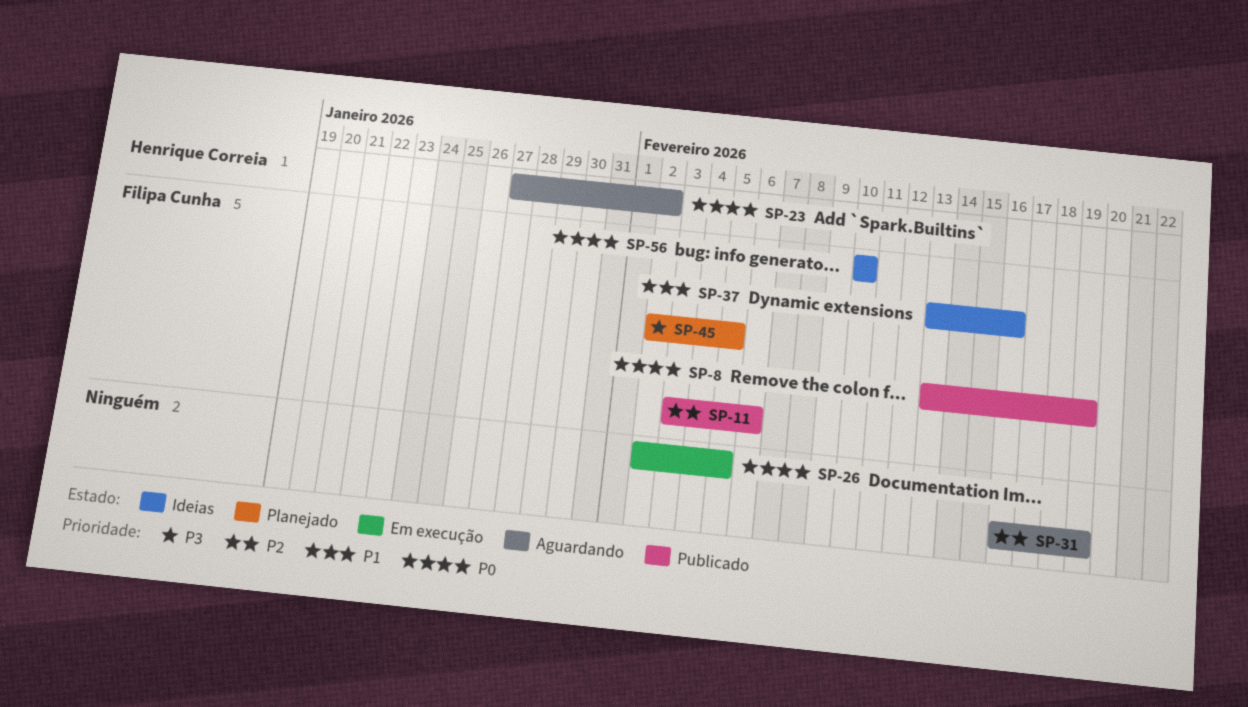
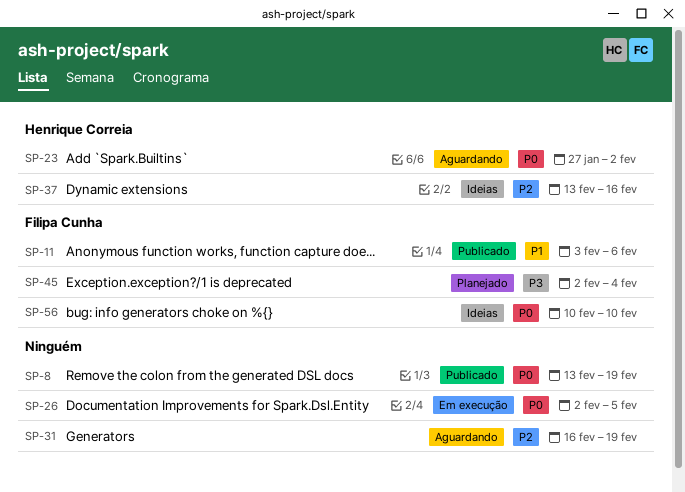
SP-8, owner: Filipa Cunha -> none
SP-11, priority: P2 -> P1
SP-37, owner: Filipa Cunha -> Henrique Correia
SP-37, priority: P1 -> P2
SP-45, due: Feb 5 -> Feb 4

